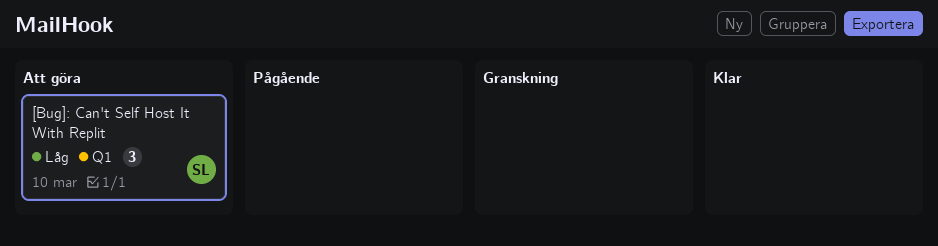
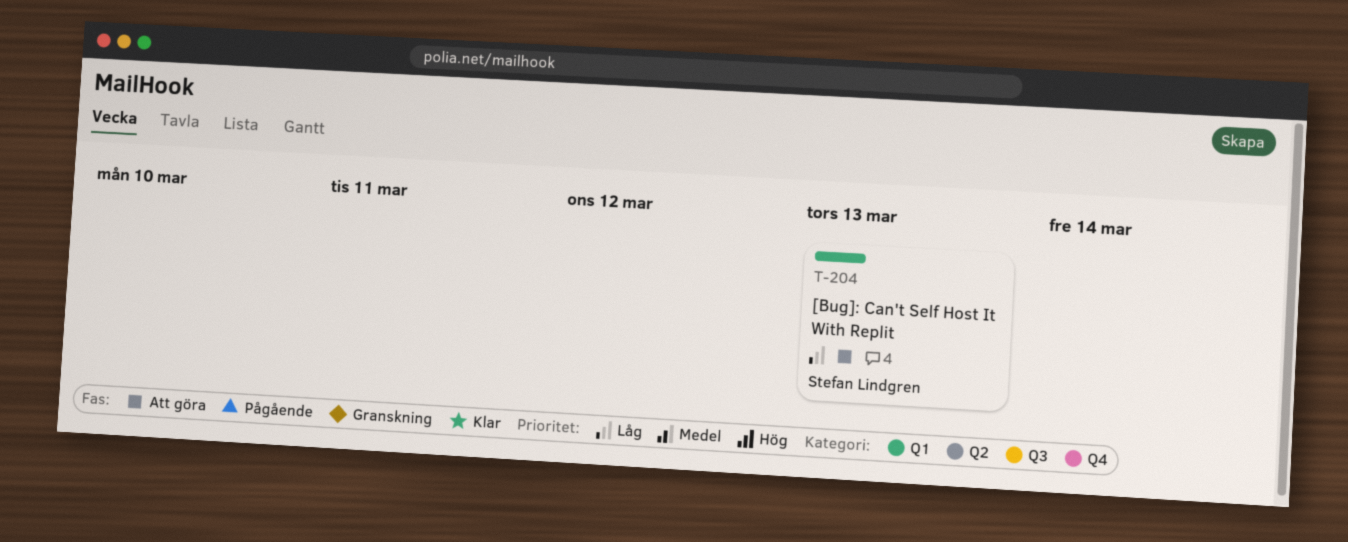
[Bug]: Can't Self Host It With Replit, due: Mar 10 -> Mar 13

